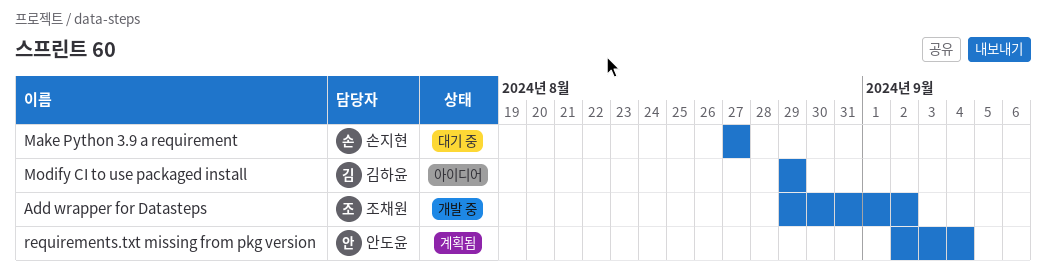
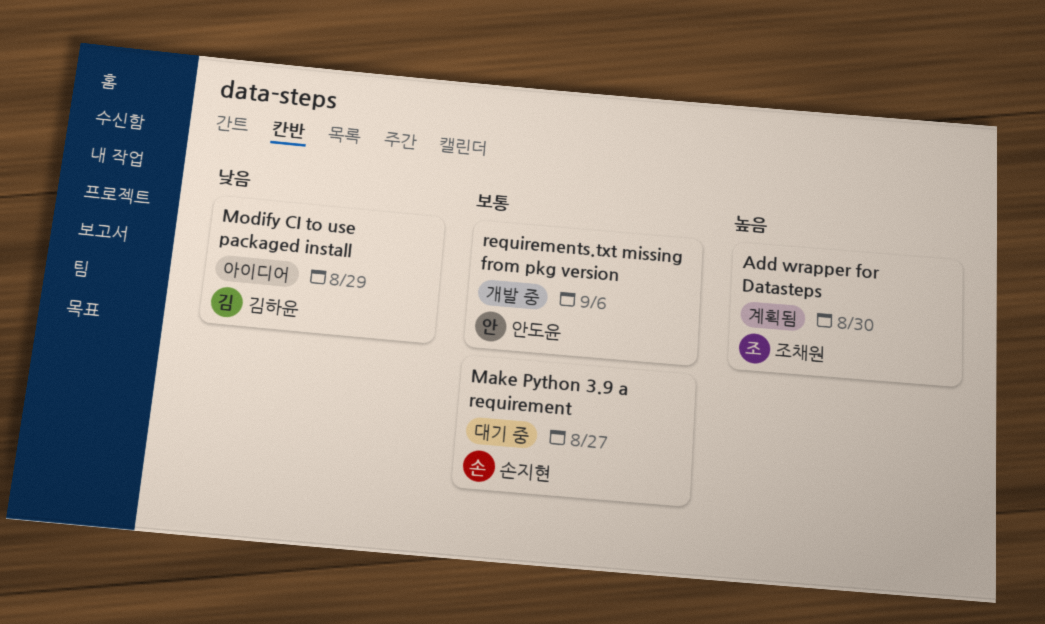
Add wrapper for Datasteps, status: 개발 중 -> 계획됨
Add wrapper for Datasteps, due: Sep 2 -> Aug 30
requirements.txt missing from pkg version, status: 계획됨 -> 개발 중
requirements.txt missing from pkg version, due: Sep 4 -> Sep 6

